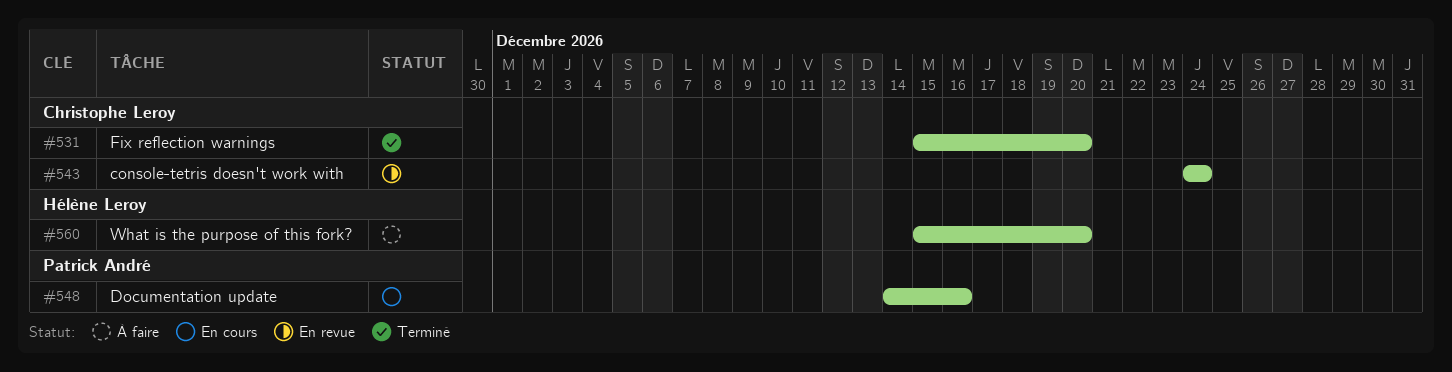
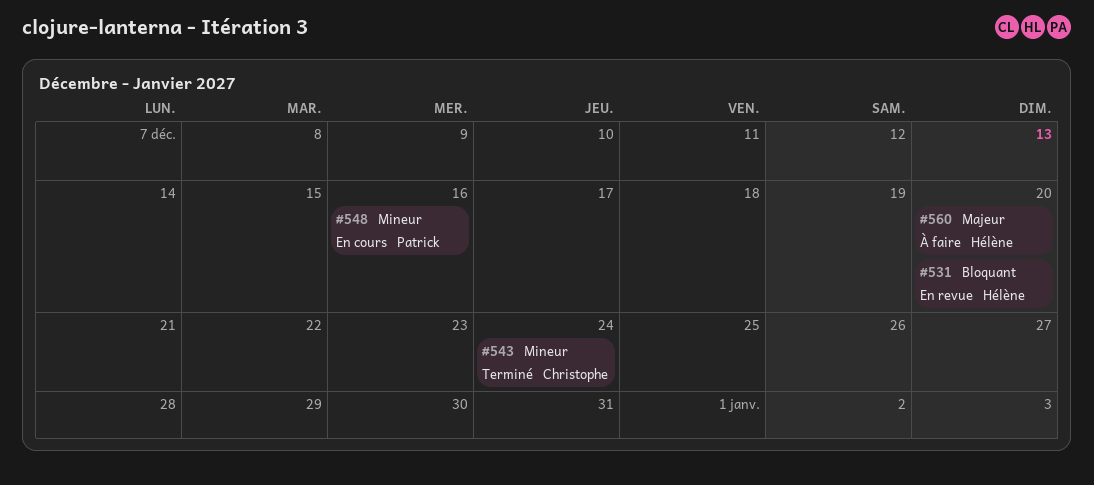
#531, status: Terminé -> En revue
#531, owner: Christophe Leroy -> Hélène Leroy
#543, status: En revue -> Terminé

